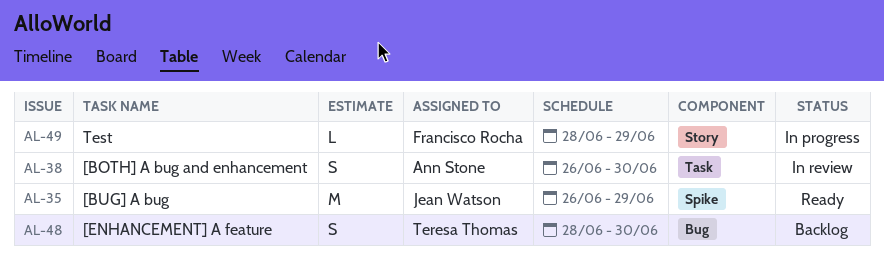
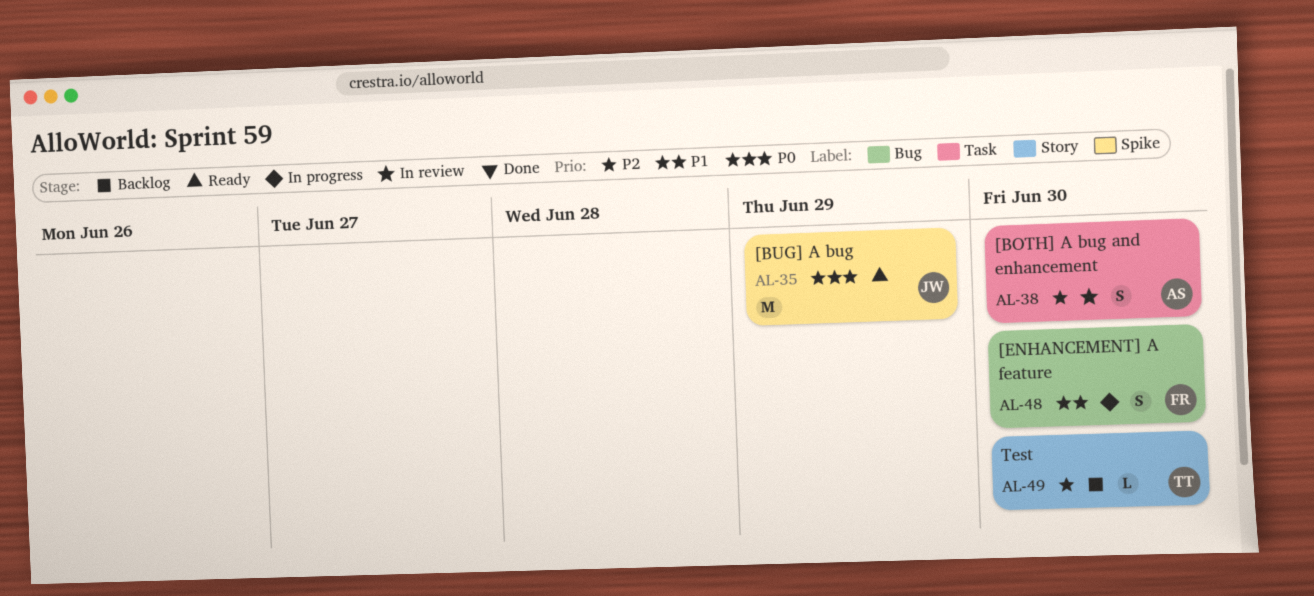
AL-48, status: Backlog -> In progress
AL-48, owner: Teresa Thomas -> Francisco Rocha
AL-49, status: In progress -> Backlog
AL-49, owner: Francisco Rocha -> Teresa Thomas
AL-49, due: Jun 29 -> Jun 30

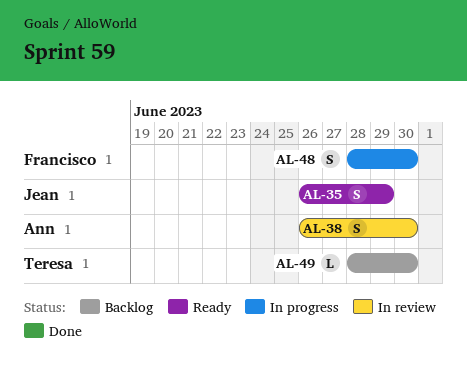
AL-35, estimate: M -> S

